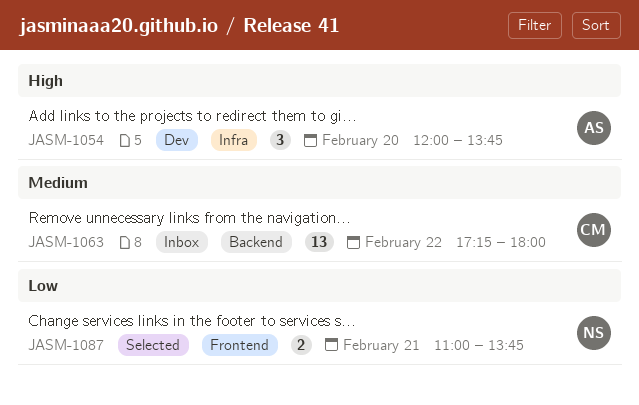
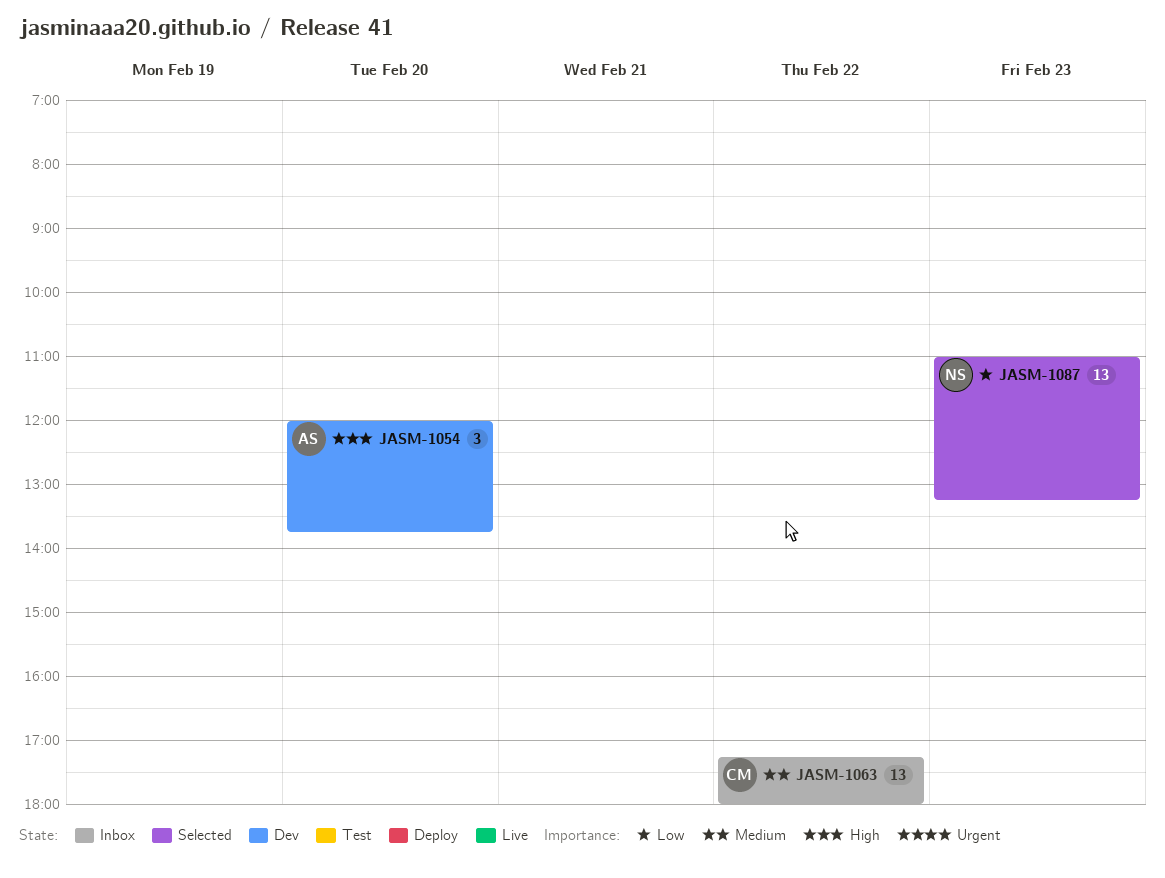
JASM-1087, estimate: 2 -> 13
JASM-1087, day: Feb 21 -> Feb 23
JASM-1087, ends: 13:45 -> 13:15

